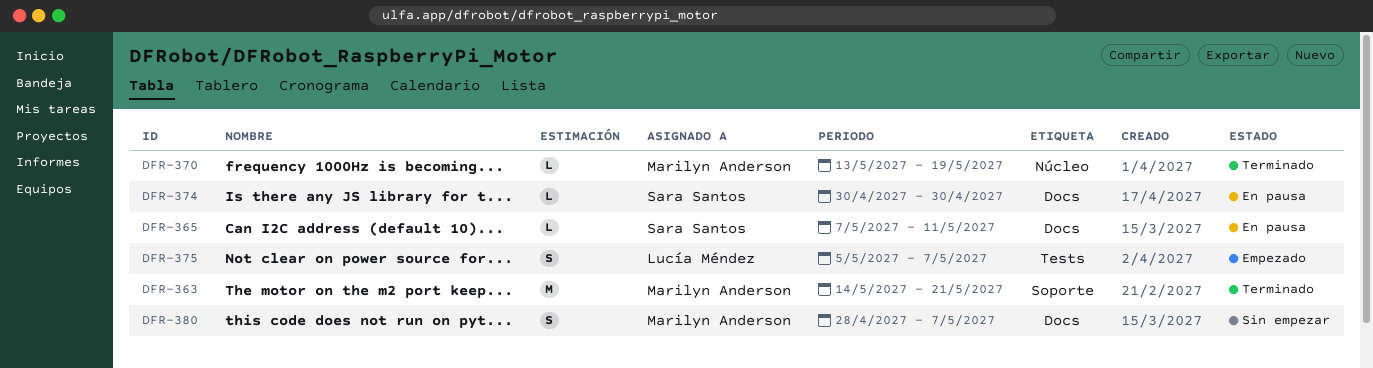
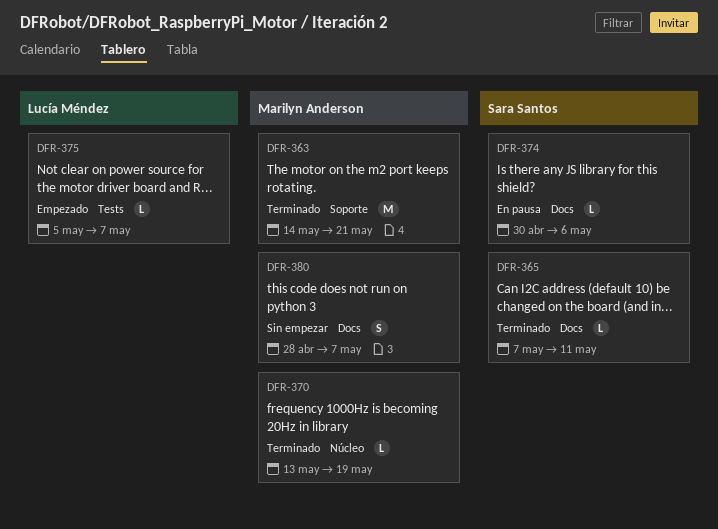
DFR-365, status: En pausa -> Terminado
DFR-374, due: Apr 30 -> May 6
DFR-375, estimate: S -> L

